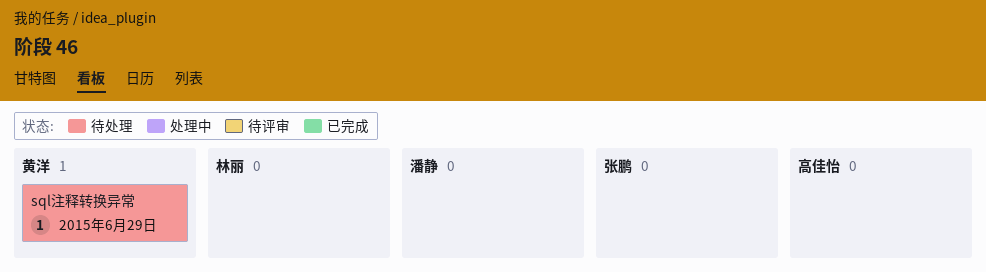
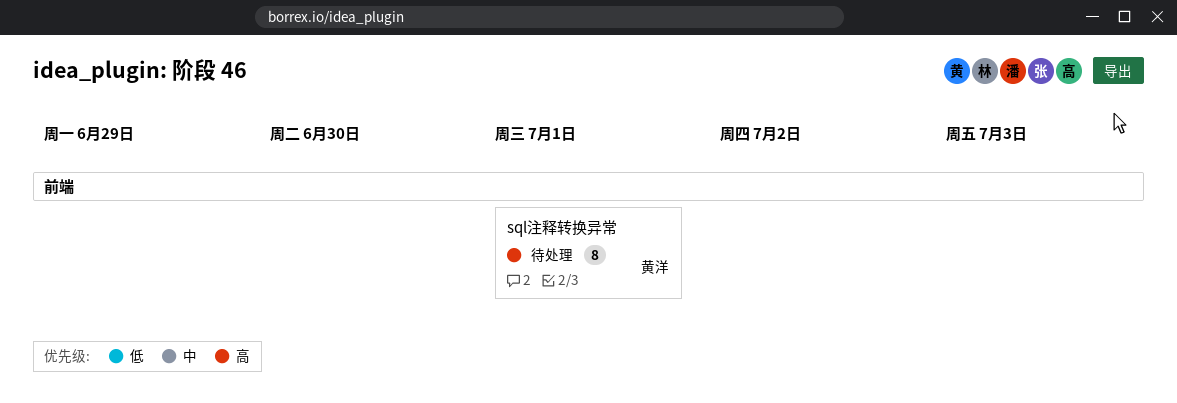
sql注释转换异常, estimate: 1 -> 8
sql注释转换异常, due: Jun 29 -> Jul 1

